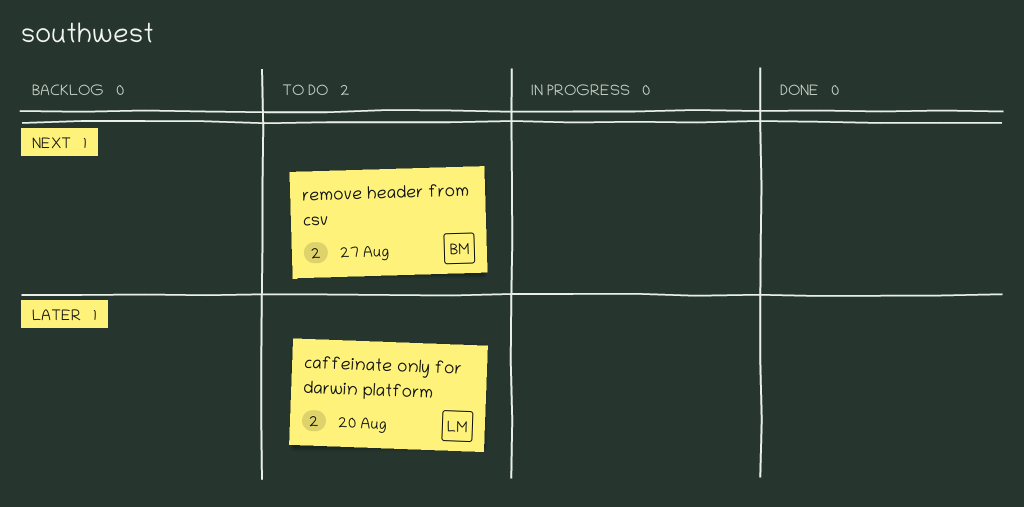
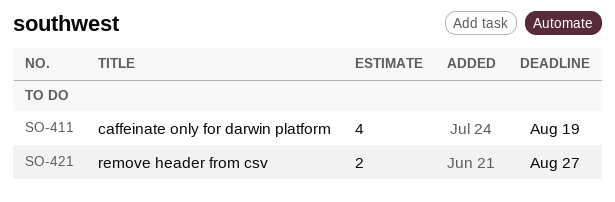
caffeinate only for darwin platform, estimate: 2 -> 4
caffeinate only for darwin platform, due: Aug 20 -> Aug 19

